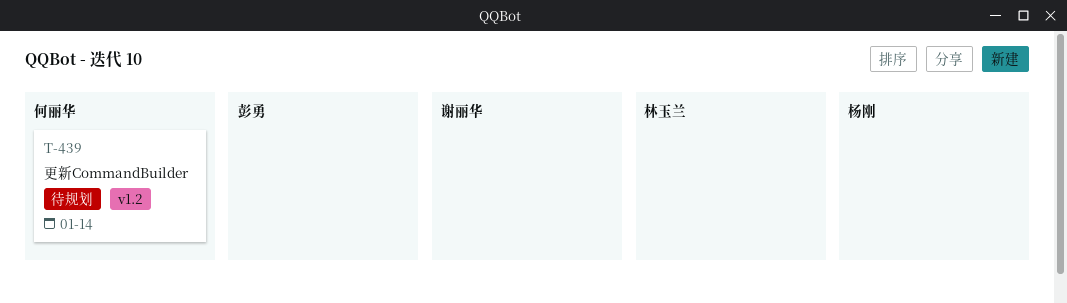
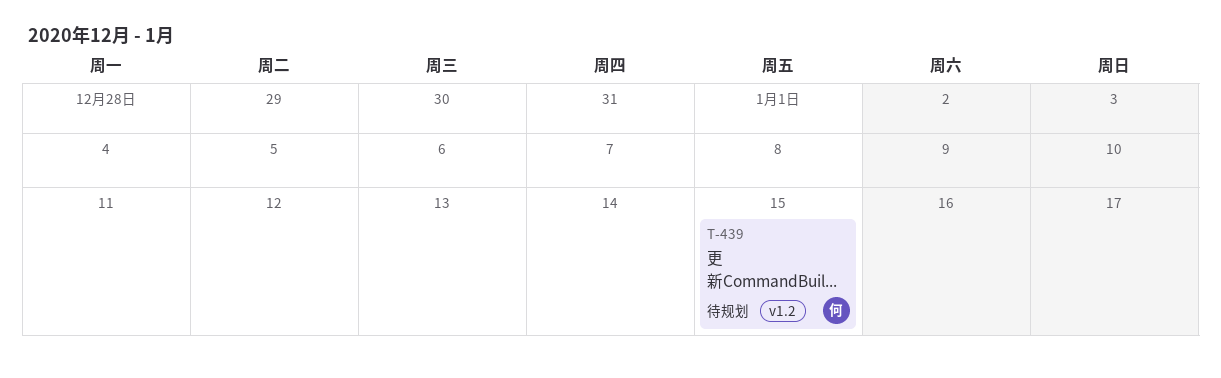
T-439, due: Jan 14 -> Jan 15

